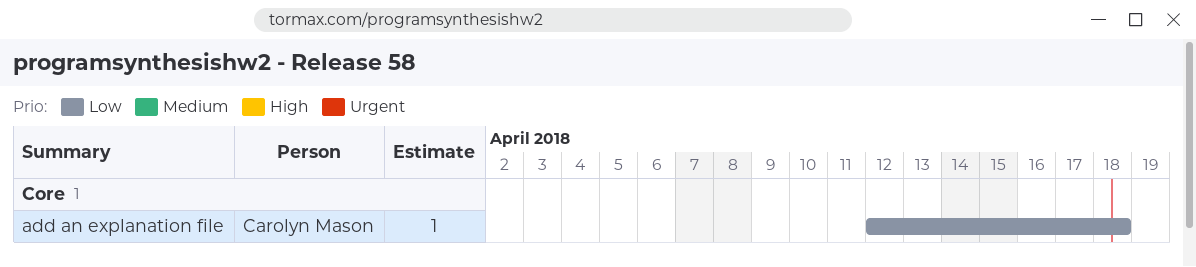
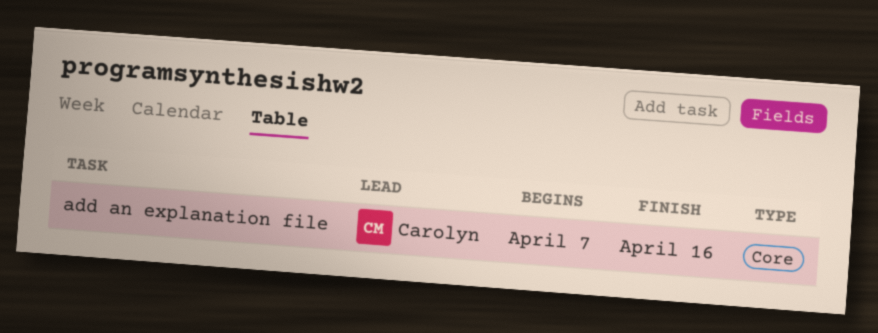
add an explanation file, start: Apr 12 -> Apr 7
add an explanation file, due: Apr 18 -> Apr 16

